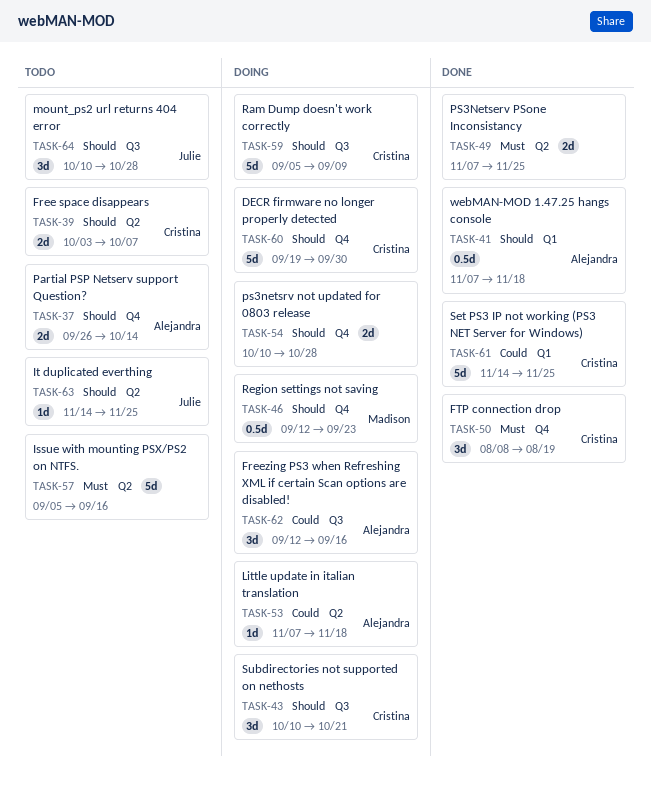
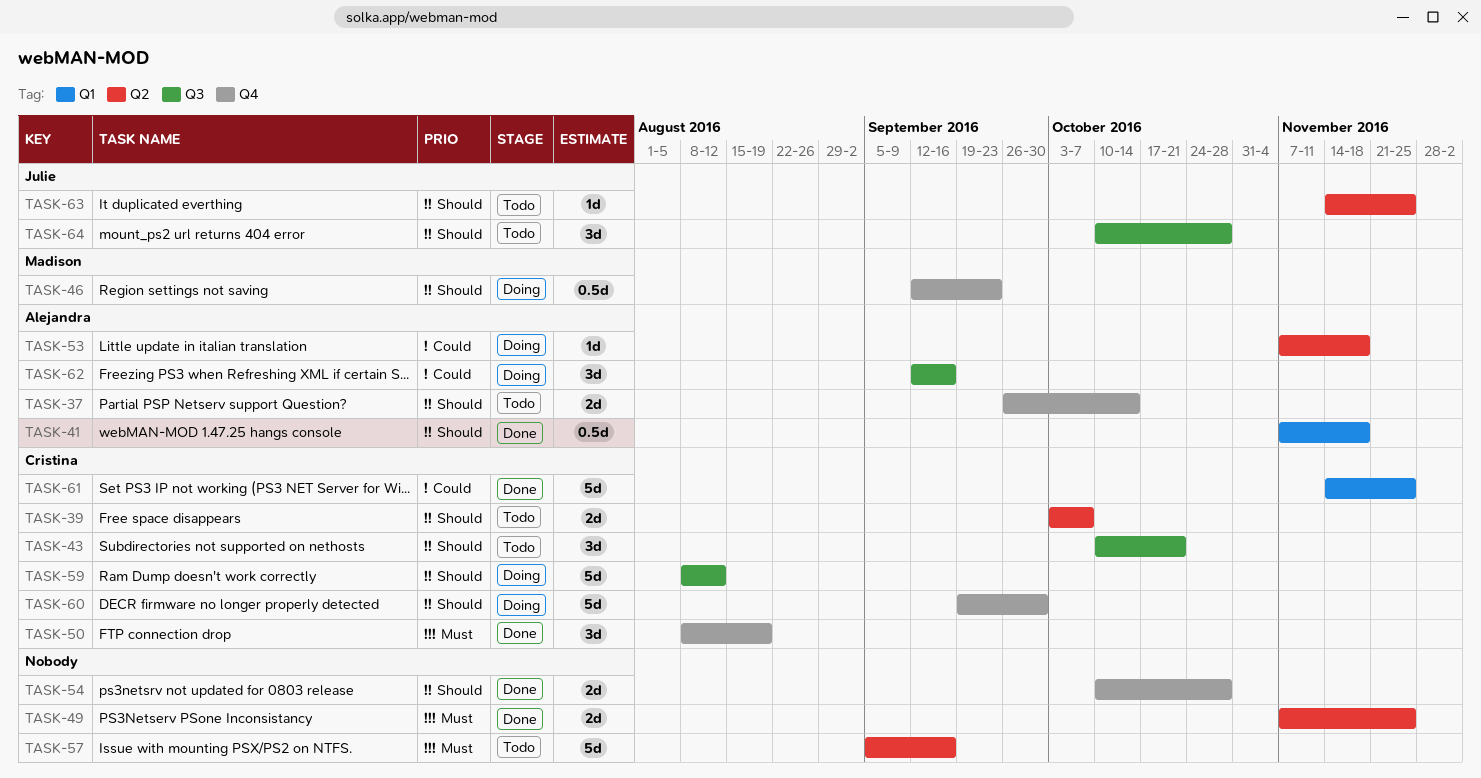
TASK-43, status: Doing -> Todo
TASK-54, status: Doing -> Done
TASK-59, start: Sep 5 -> Aug 8
TASK-59, due: Sep 9 -> Aug 12

